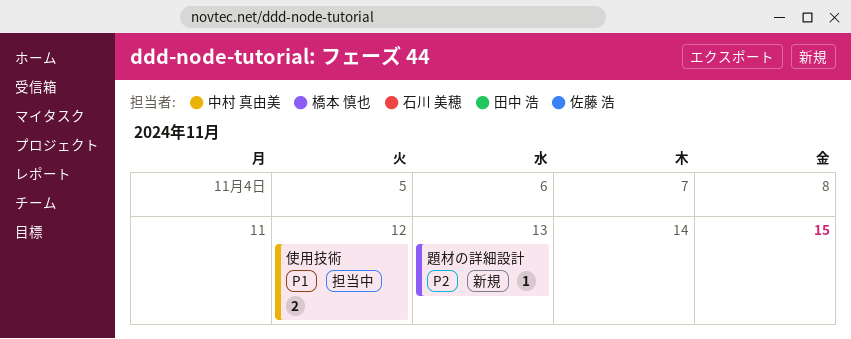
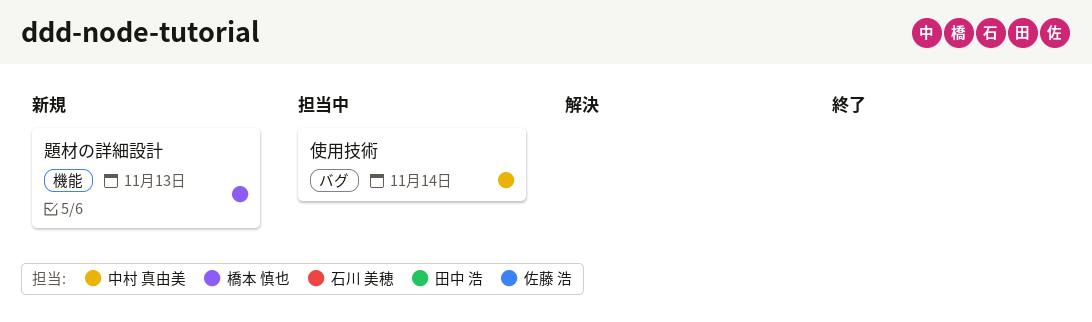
使用技術, due: Nov 12 -> Nov 14

